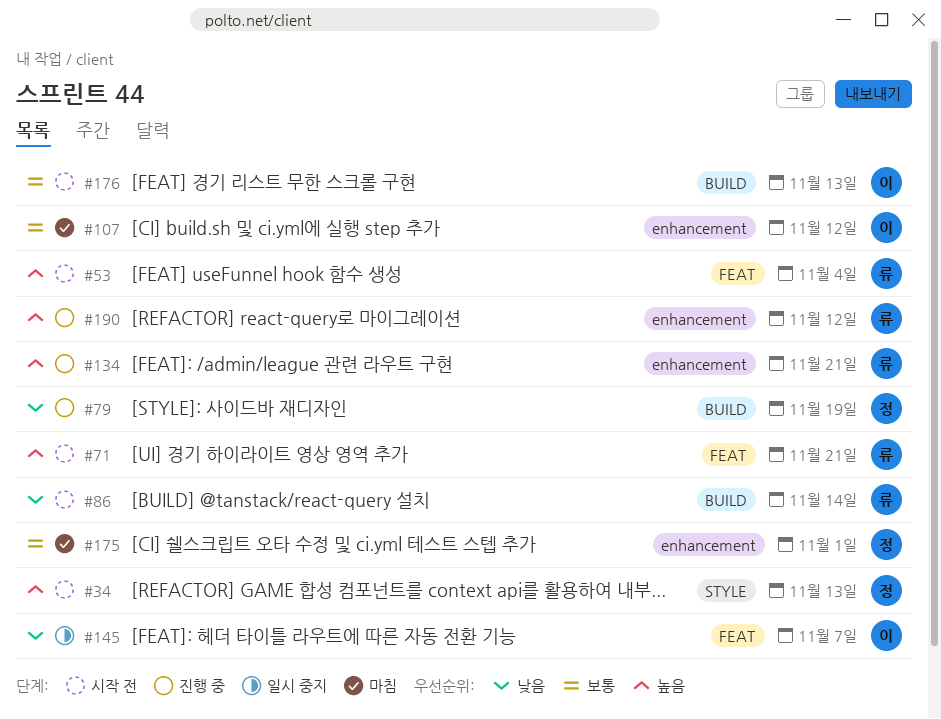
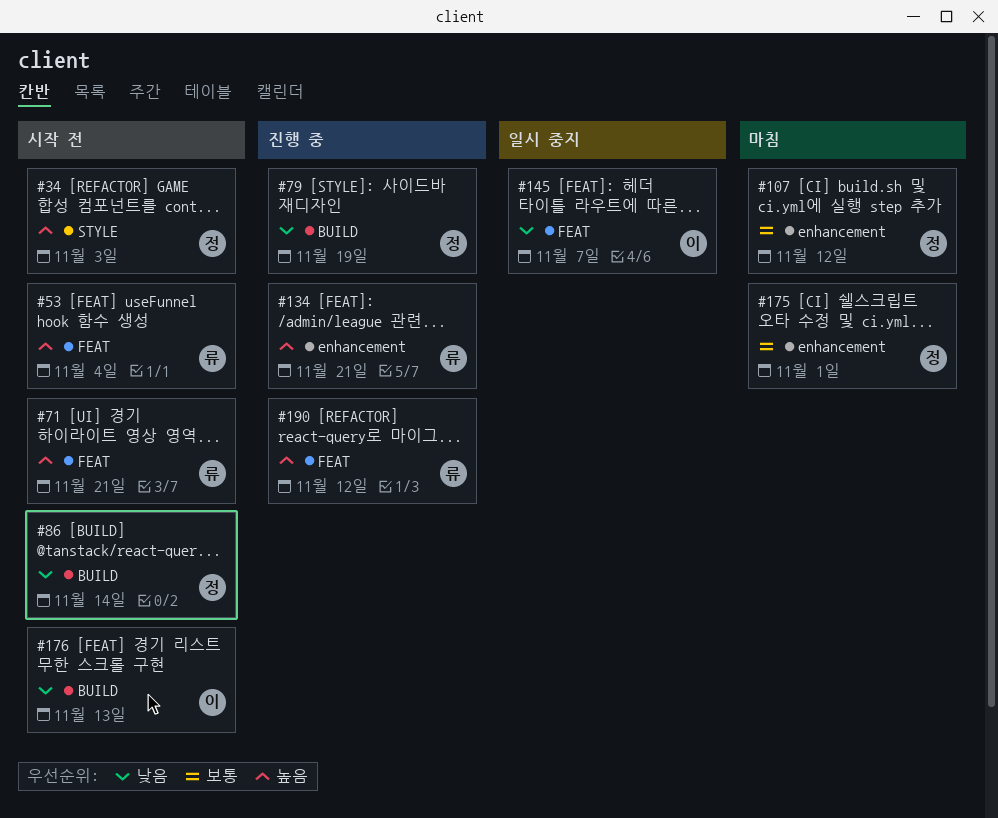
#34, due: Nov 13 -> Nov 3
#86, owner: 류 -> 정
#107, owner: 이 -> 정
#176, priority: 보통 -> 낮음
#190, label: enhancement -> FEAT

